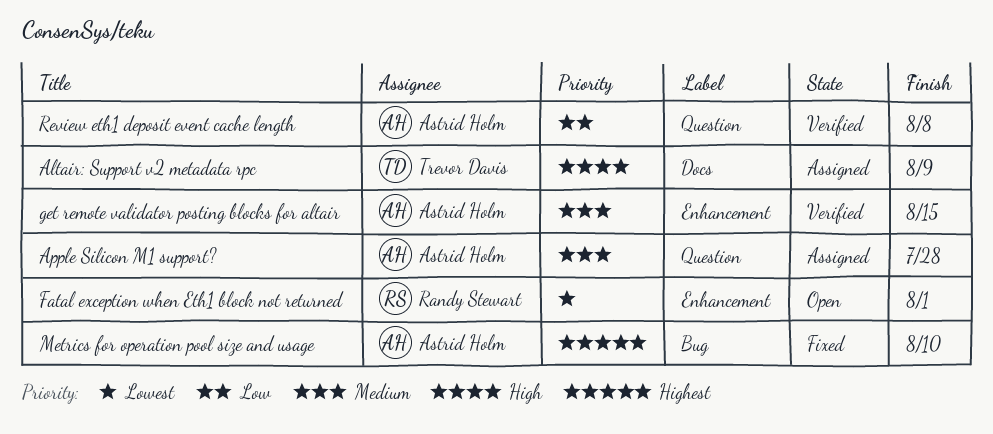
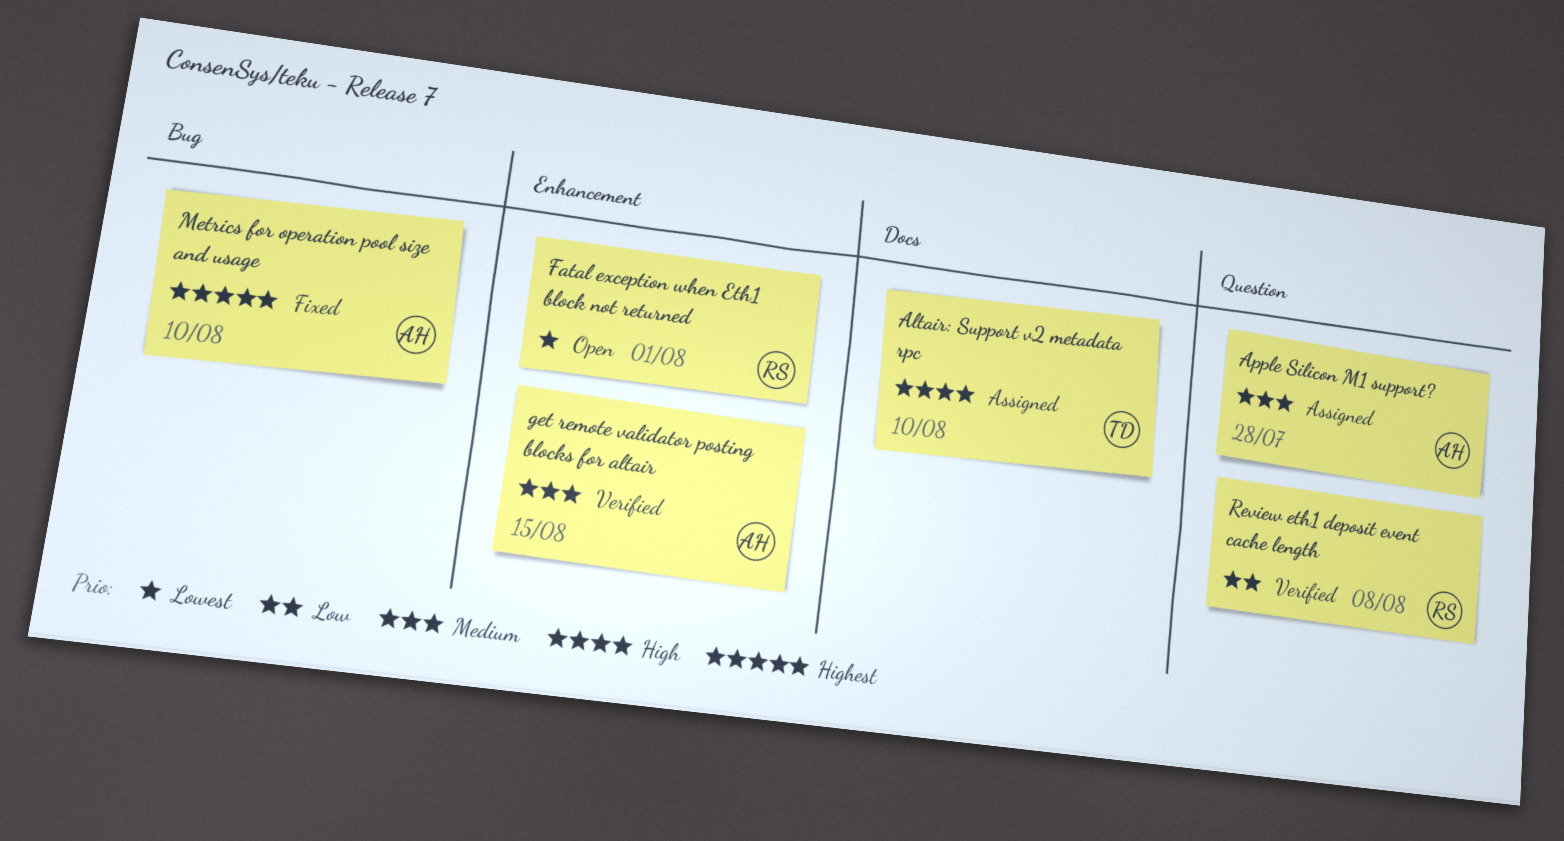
Altair: Support v2 metadata rpc, due: Aug 9 -> Aug 10
Review eth1 deposit event cache length, owner: Astrid Holm -> Randy Stewart

